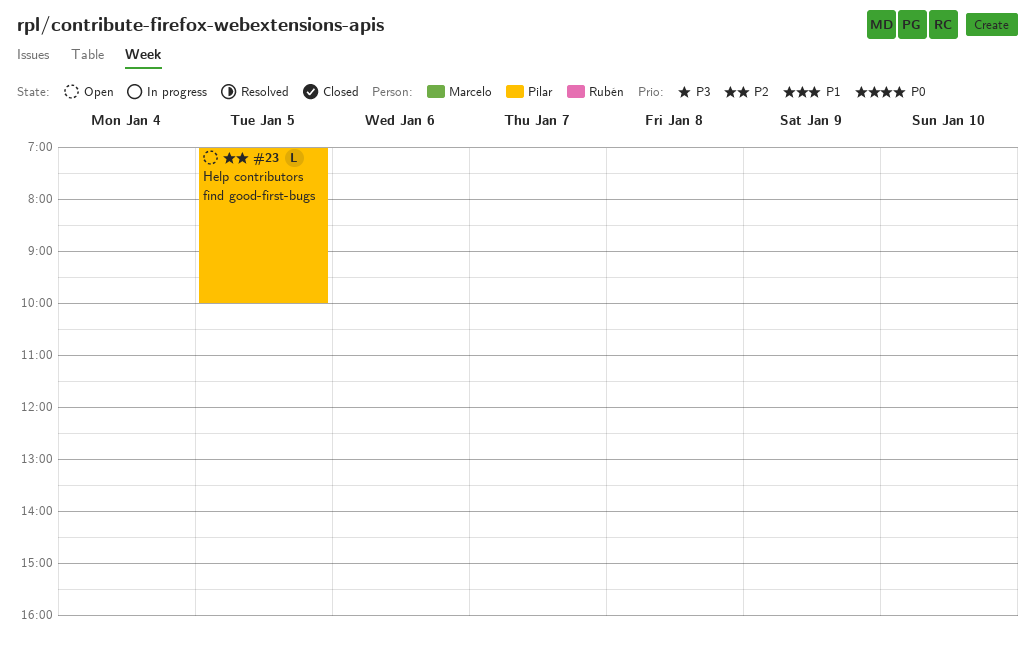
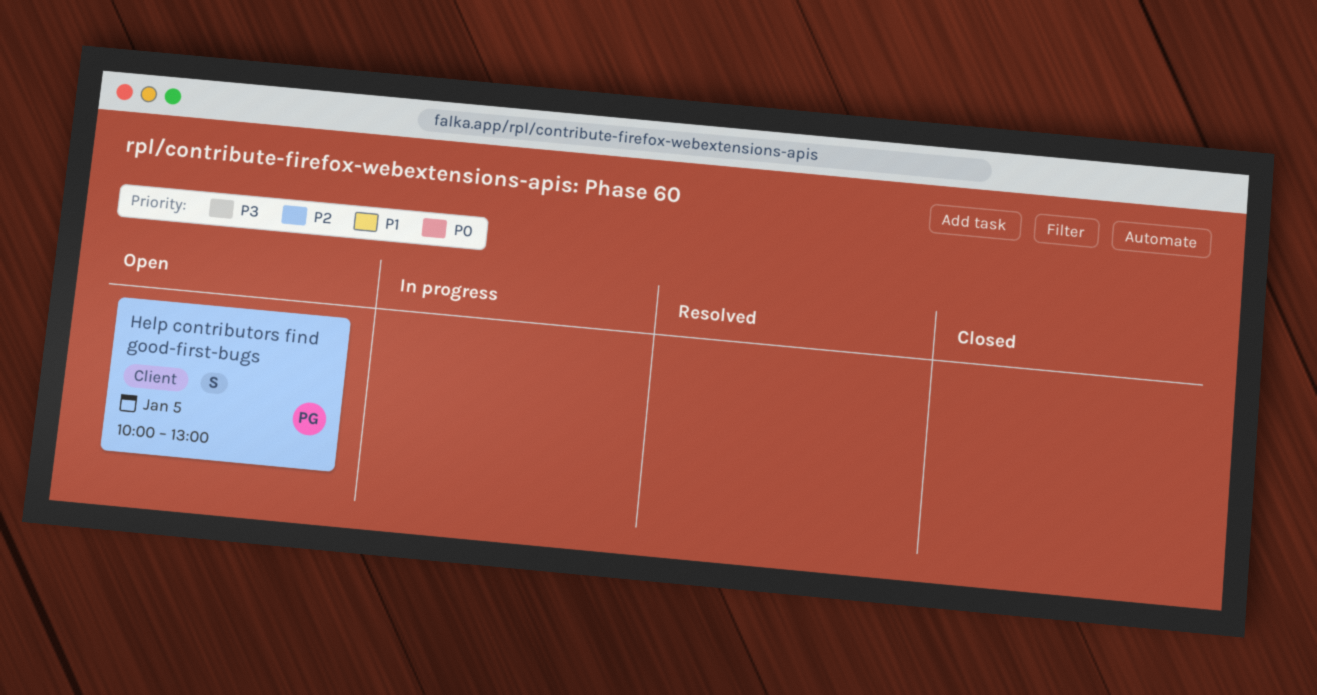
Help contributors find good-first-bugs, estimate: L -> S
Help contributors find good-first-bugs, begins: 07:00 -> 10:00
Help contributors find good-first-bugs, ends: 10:00 -> 13:00

